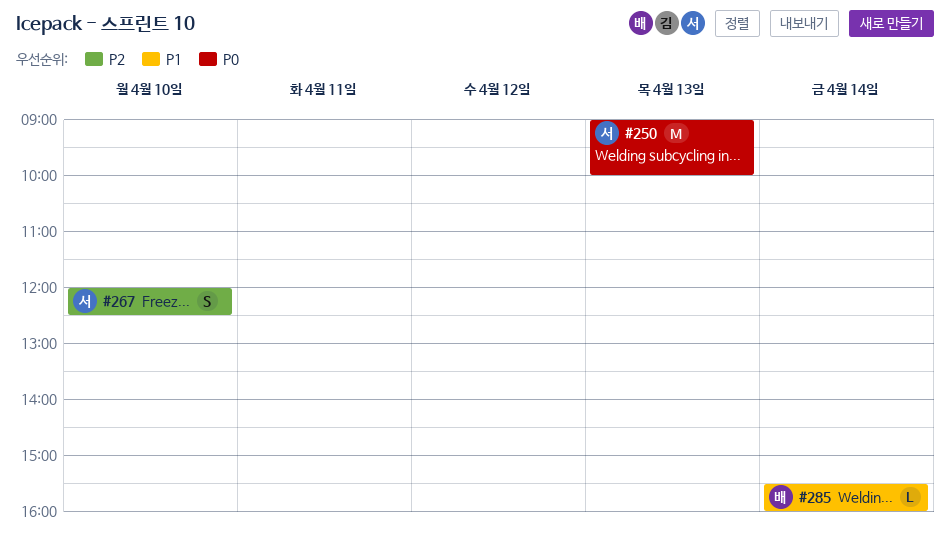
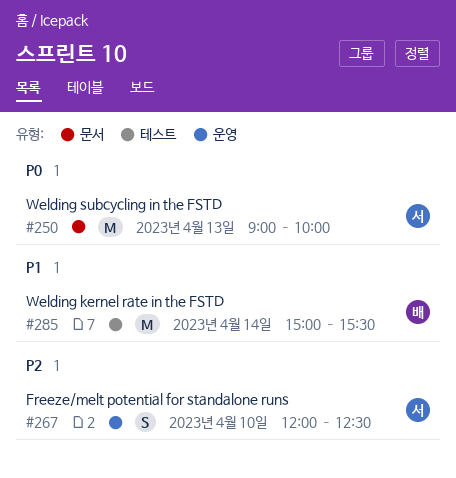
#285, estimate: L -> M
#285, begins: 15:30 -> 15:00
#285, ends: 16:00 -> 15:30

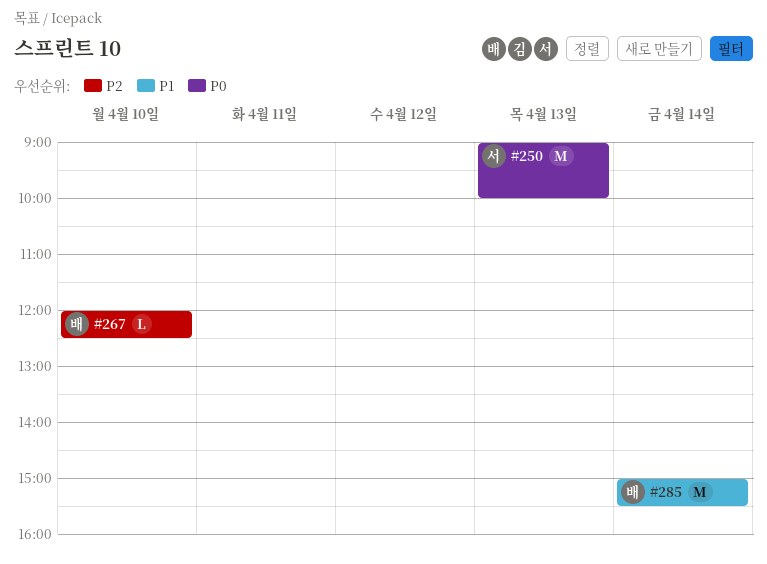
#267, owner: 서 -> 배
#267, estimate: S -> L

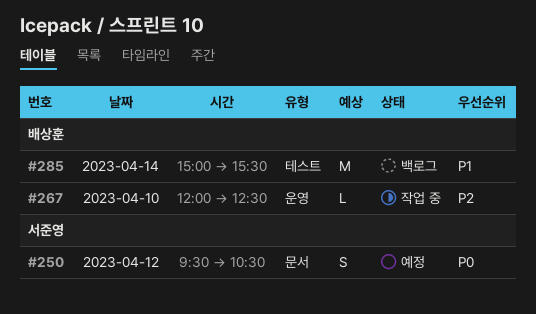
#250, estimate: M -> S
#250, day: Apr 13 -> Apr 12
#250, begins: 09:00 -> 09:30
#250, ends: 10:00 -> 10:30

